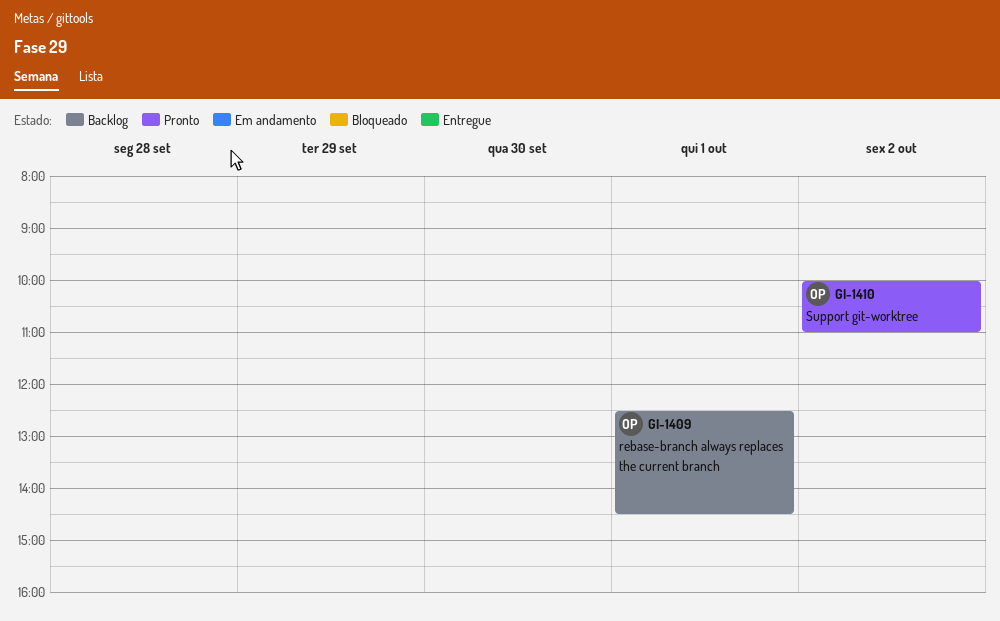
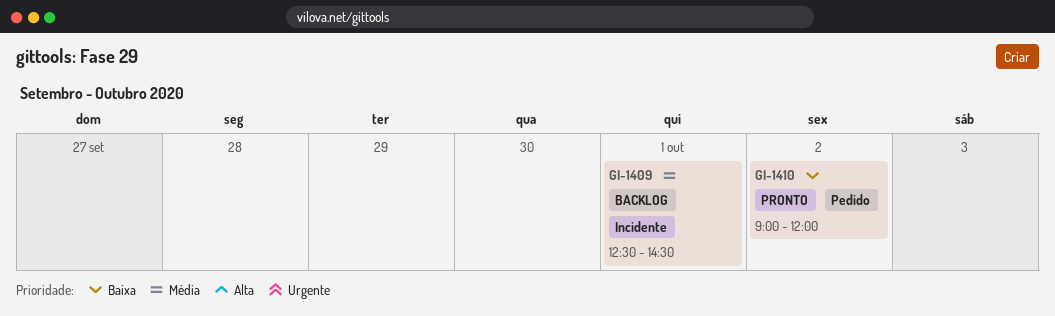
GI-1410, begins: 10:00 -> 09:00
GI-1410, ends: 11:00 -> 12:00

